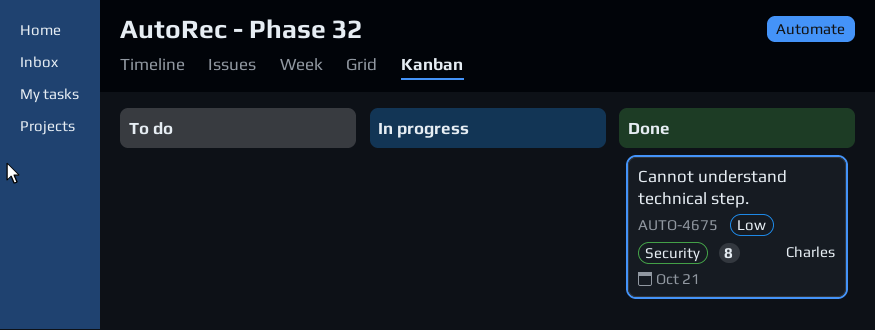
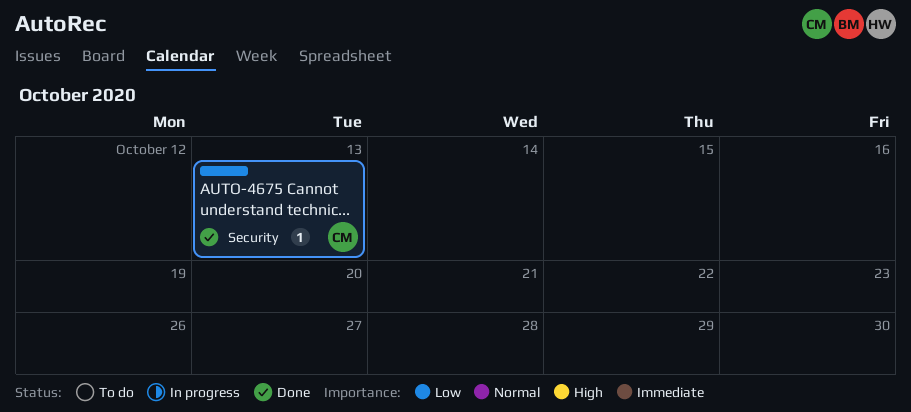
AUTO-4675, estimate: 8 -> 1
AUTO-4675, due: Oct 21 -> Oct 13

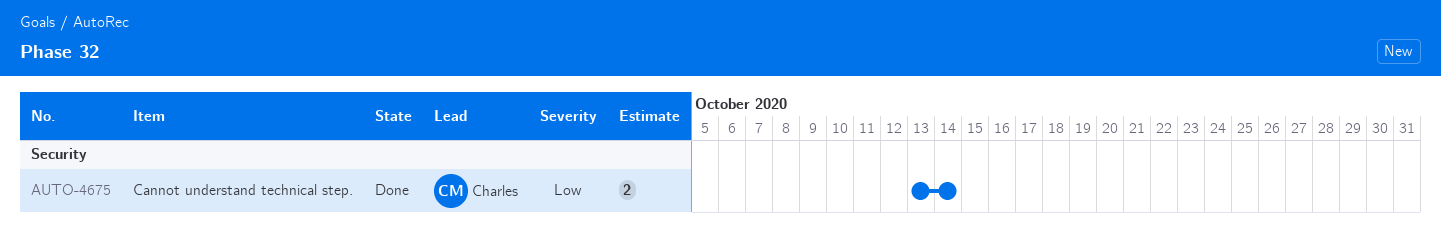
AUTO-4675, estimate: 1 -> 2
AUTO-4675, due: Oct 13 -> Oct 14

